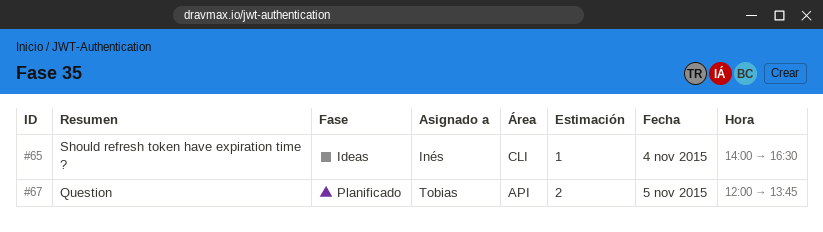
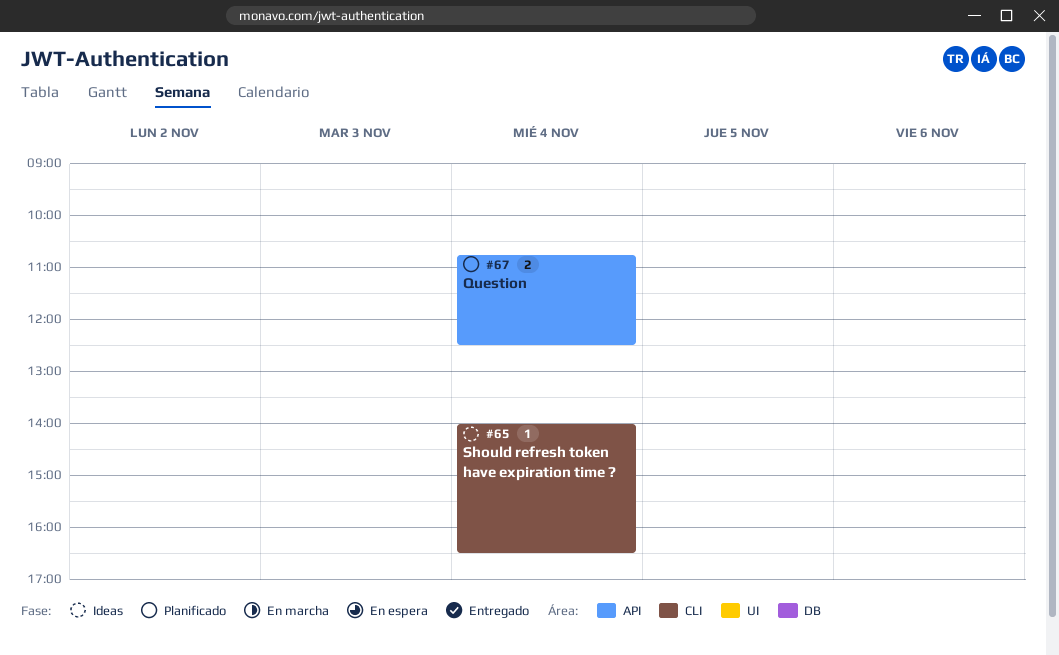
#67, day: Nov 5 -> Nov 4
#67, begins: 12:00 -> 10:45
#67, ends: 13:45 -> 12:30

